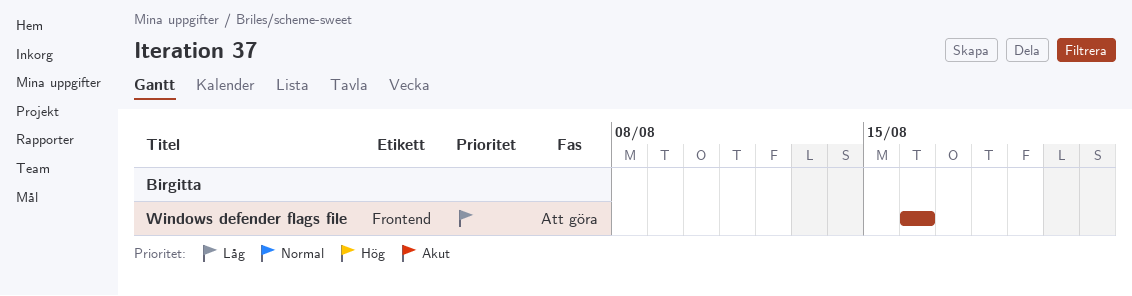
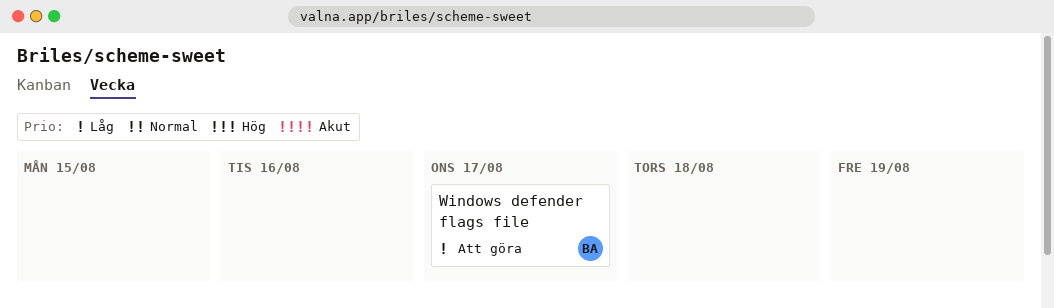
Windows defender flags file, due: Aug 16 -> Aug 17

